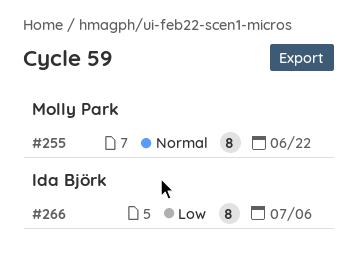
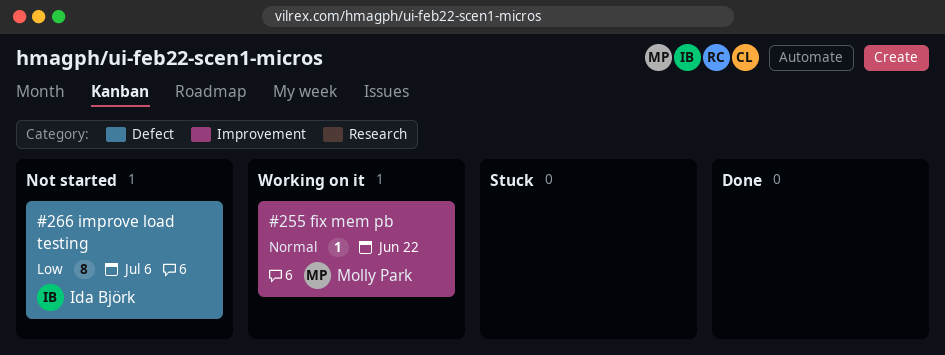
#255, estimate: 8 -> 1

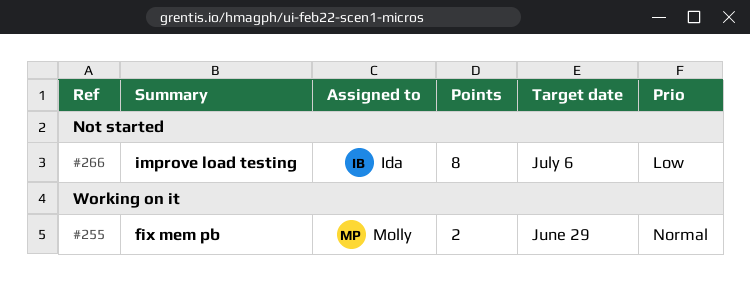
#255, estimate: 1 -> 2
#255, due: Jun 22 -> Jun 29

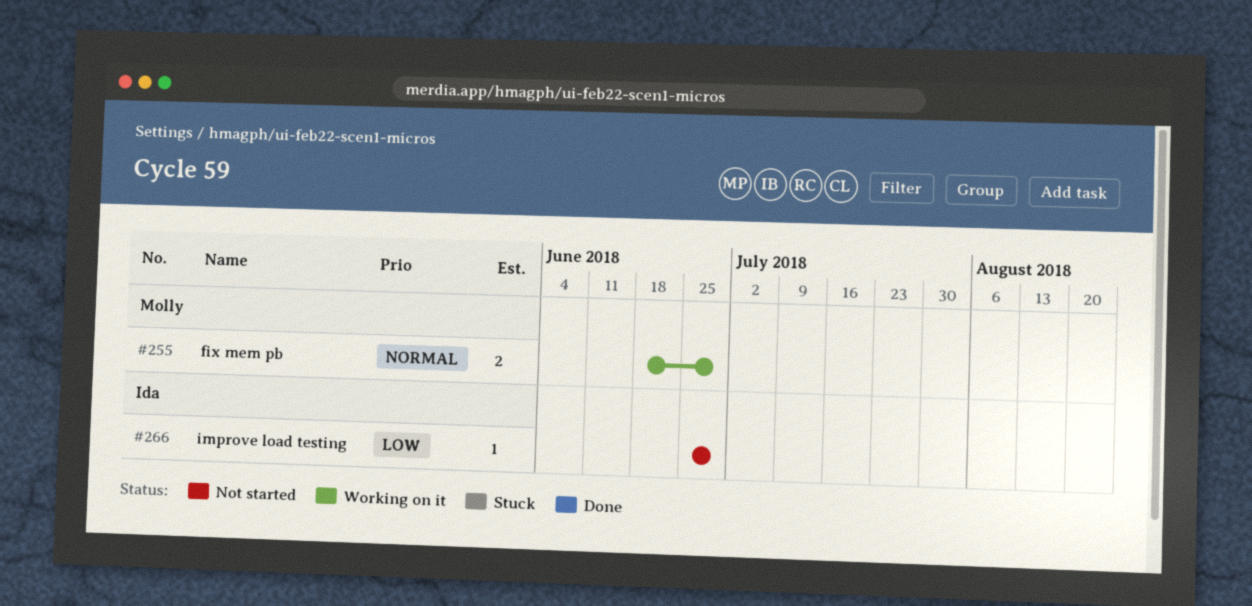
#266, estimate: 8 -> 1
#266, due: Jul 6 -> Jun 29

